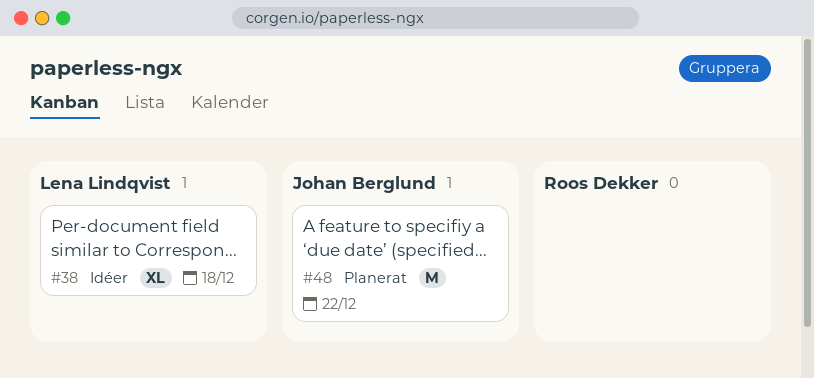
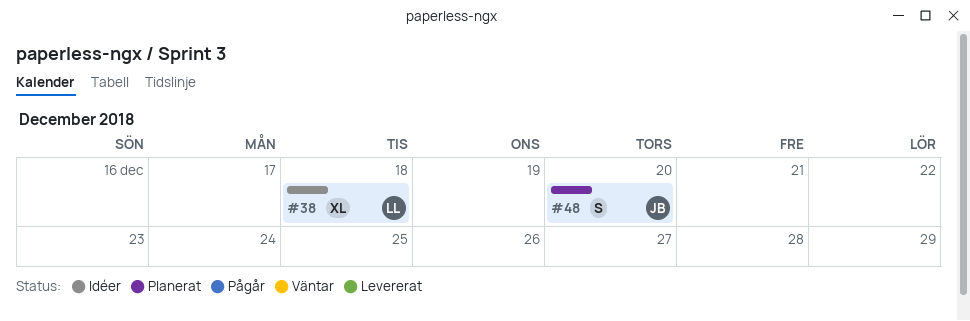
#48, estimate: M -> S
#48, due: Dec 22 -> Dec 20

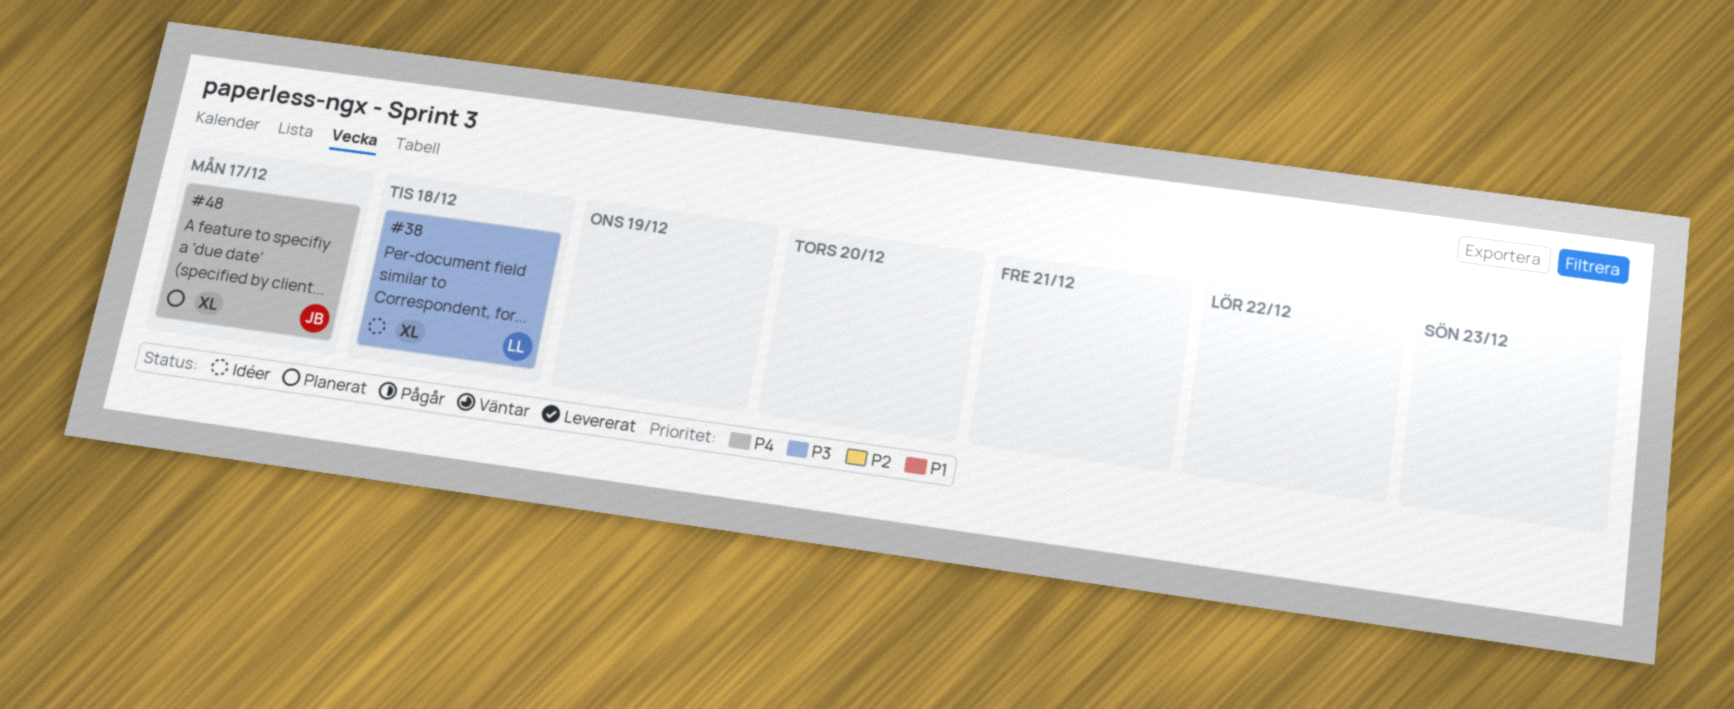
#48, estimate: S -> XL
#48, due: Dec 20 -> Dec 17

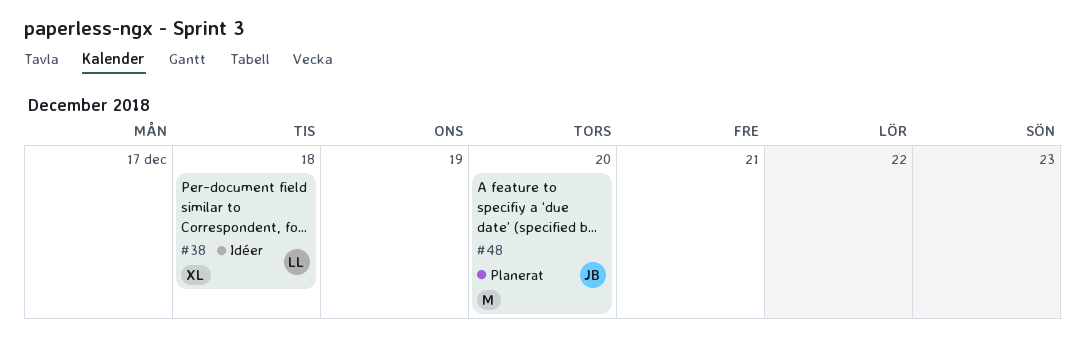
#48, estimate: XL -> M
#48, due: Dec 17 -> Dec 20

